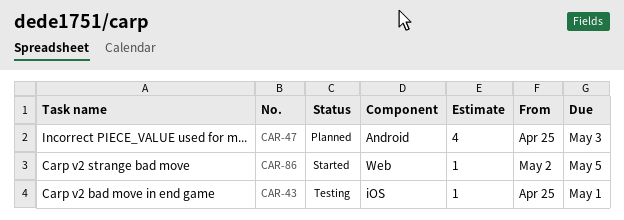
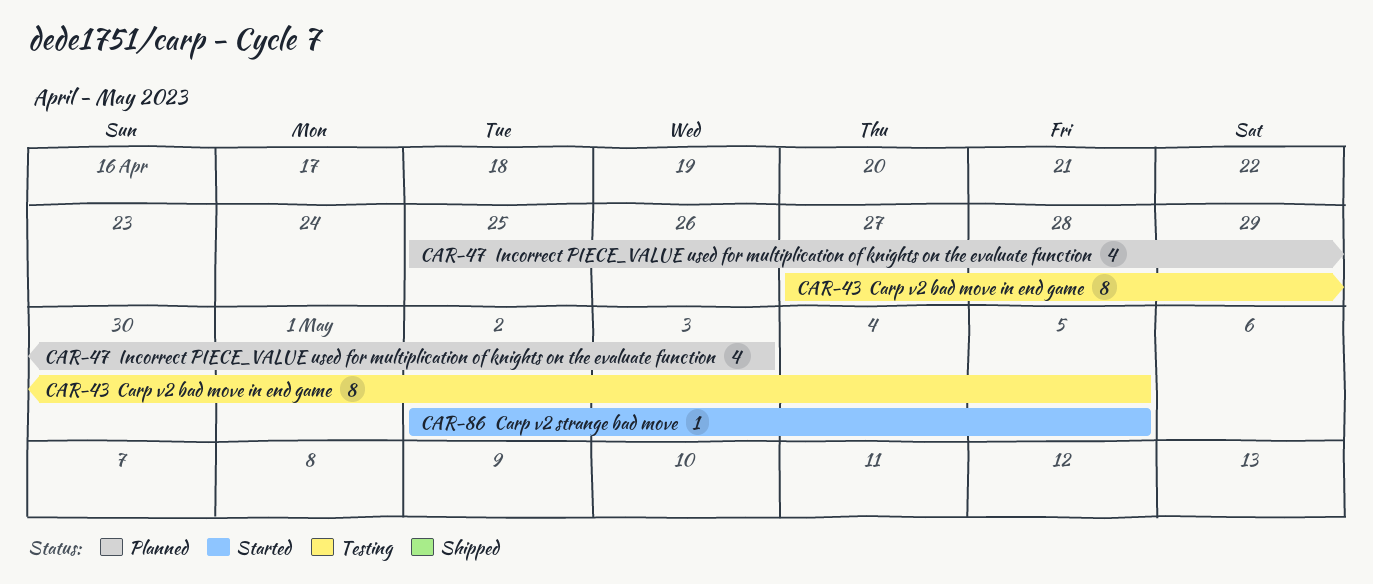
CAR-43, estimate: 1 -> 8
CAR-43, start: Apr 25 -> Apr 27
CAR-43, due: May 1 -> May 5

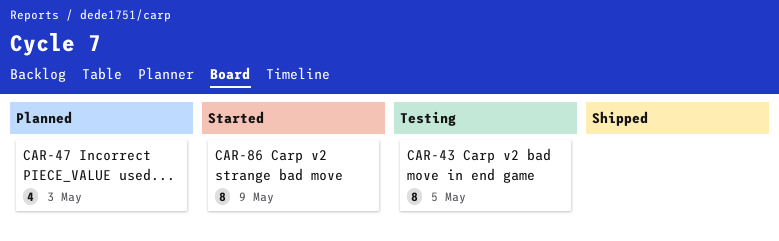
CAR-86, estimate: 1 -> 8
CAR-86, due: May 5 -> May 9

